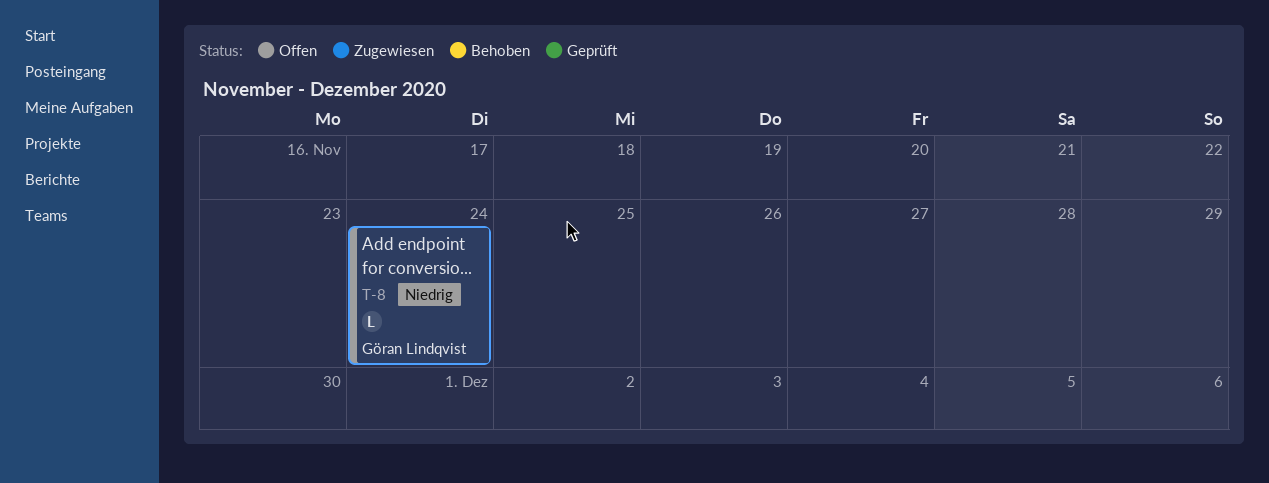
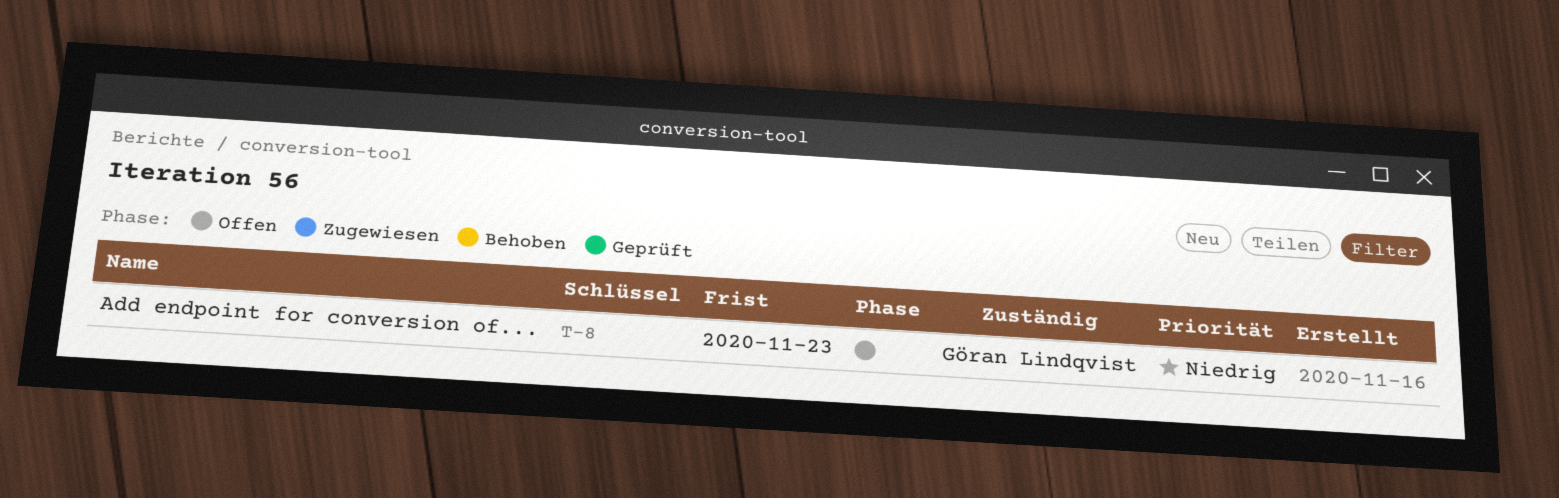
T-8, due: Nov 24 -> Nov 23

